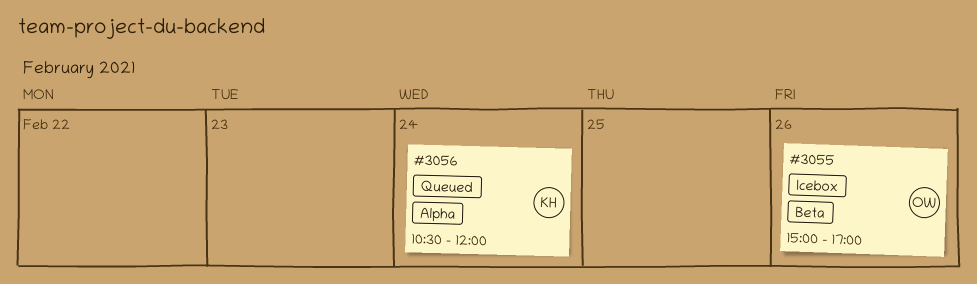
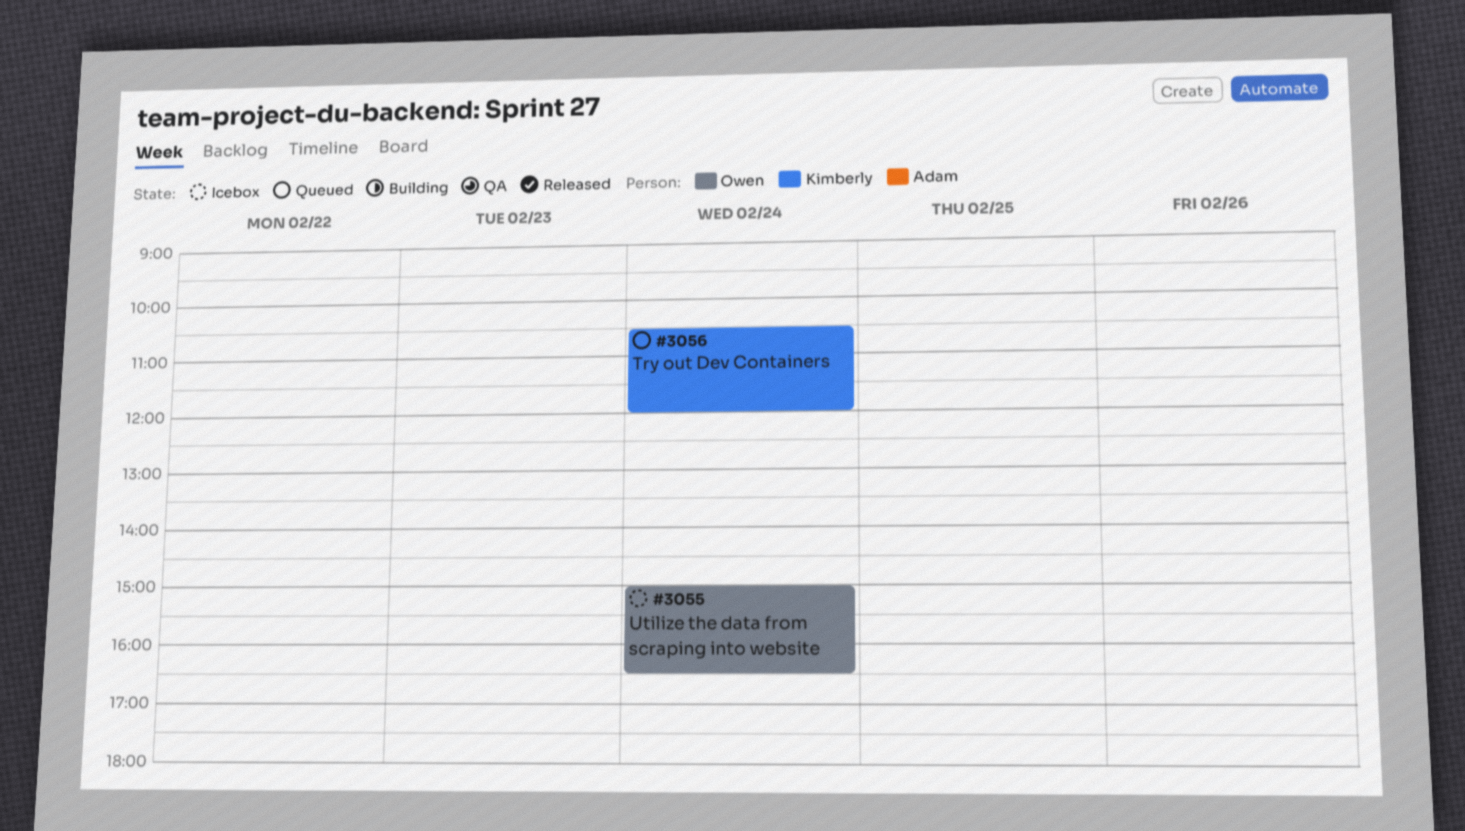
#3055, day: Feb 26 -> Feb 24
#3055, ends: 17:00 -> 16:30

